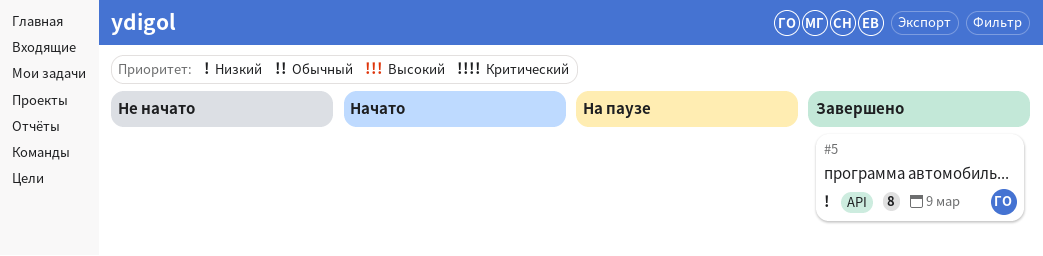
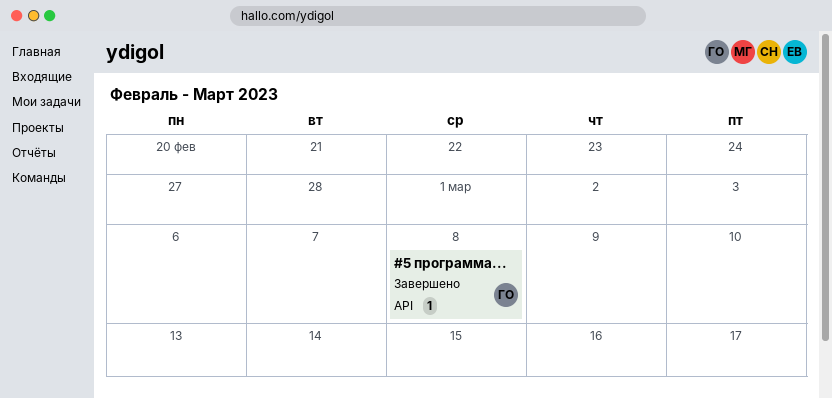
#5, estimate: 8 -> 1
#5, due: Mar 9 -> Mar 8

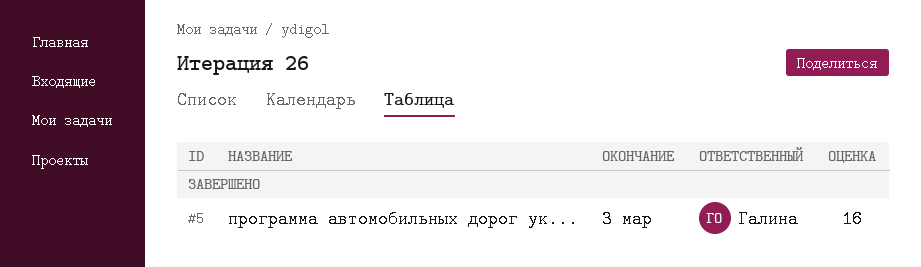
#5, estimate: 1 -> 16
#5, due: Mar 8 -> Mar 3

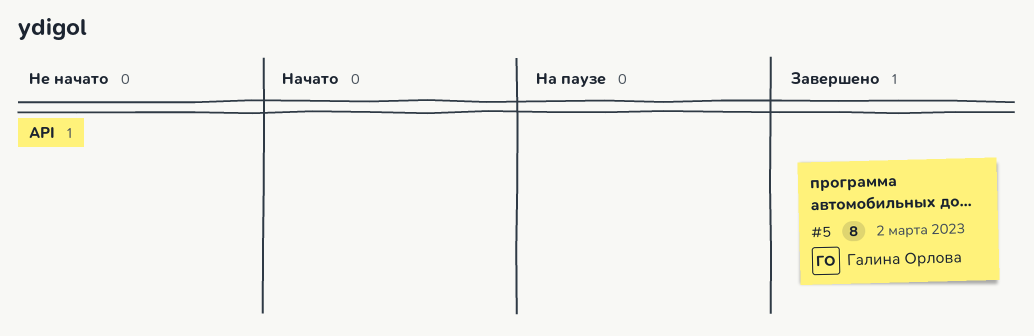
#5, estimate: 16 -> 8
#5, due: Mar 3 -> Mar 2

